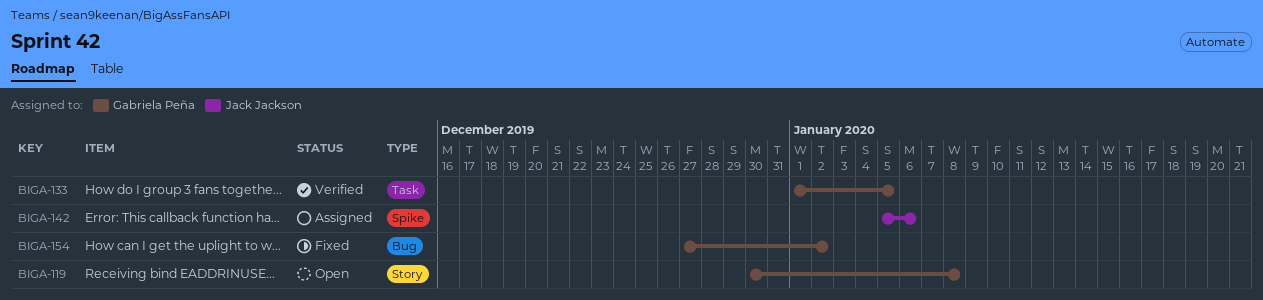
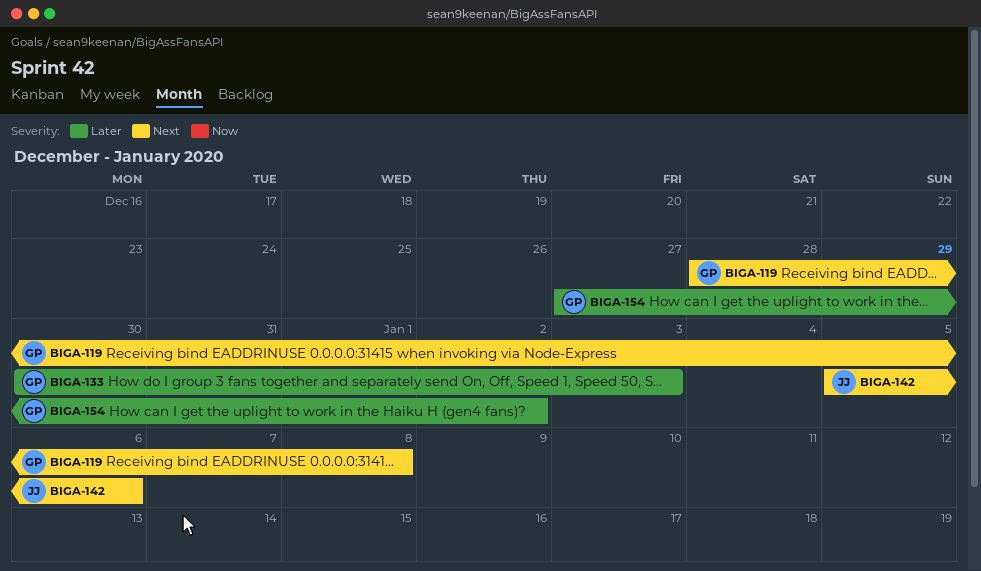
BIGA-119, start: Dec 30 -> Dec 28
BIGA-133, start: Jan 1 -> Dec 30
BIGA-133, due: Jan 5 -> Jan 3

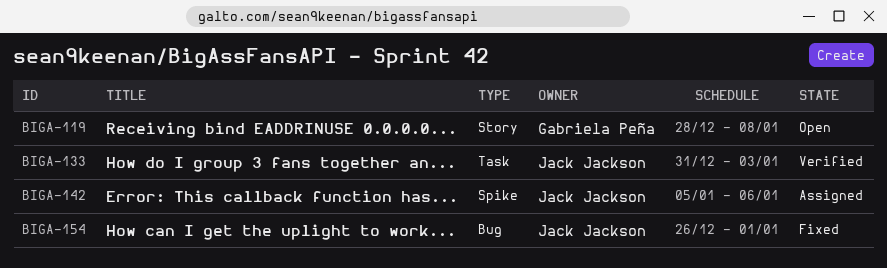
BIGA-133, owner: Gabriela Peña -> Jack Jackson
BIGA-133, start: Dec 30 -> Dec 31
BIGA-154, owner: Gabriela Peña -> Jack Jackson
BIGA-154, start: Dec 27 -> Dec 26
BIGA-154, due: Jan 2 -> Jan 1

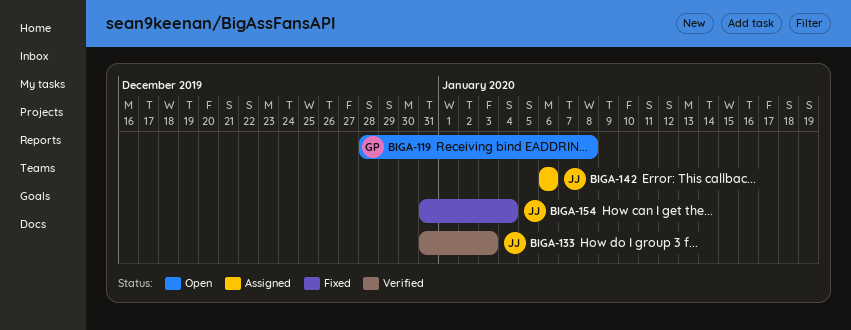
BIGA-142, start: Jan 5 -> Jan 6
BIGA-154, start: Dec 26 -> Dec 31
BIGA-154, due: Jan 1 -> Jan 4

